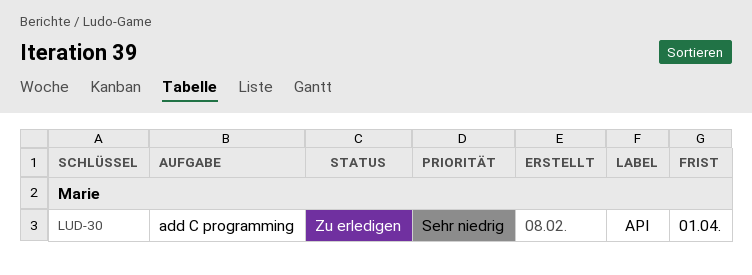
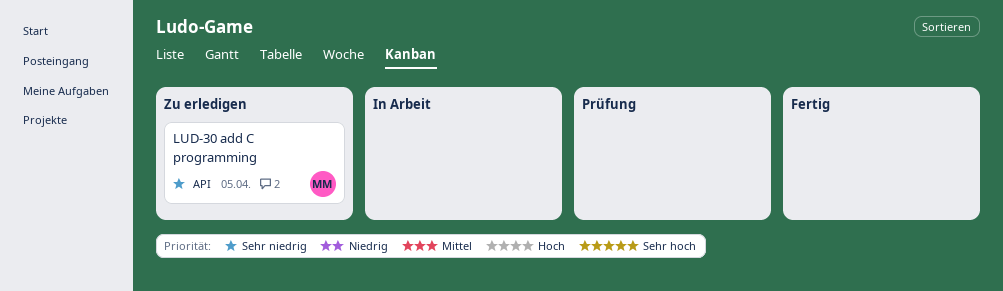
LUD-30, due: Apr 1 -> Apr 5

